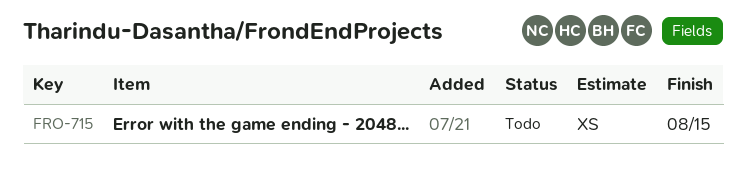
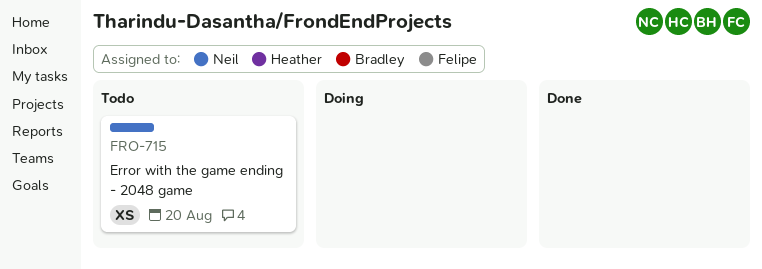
FRO-715, due: Aug 15 -> Aug 20

